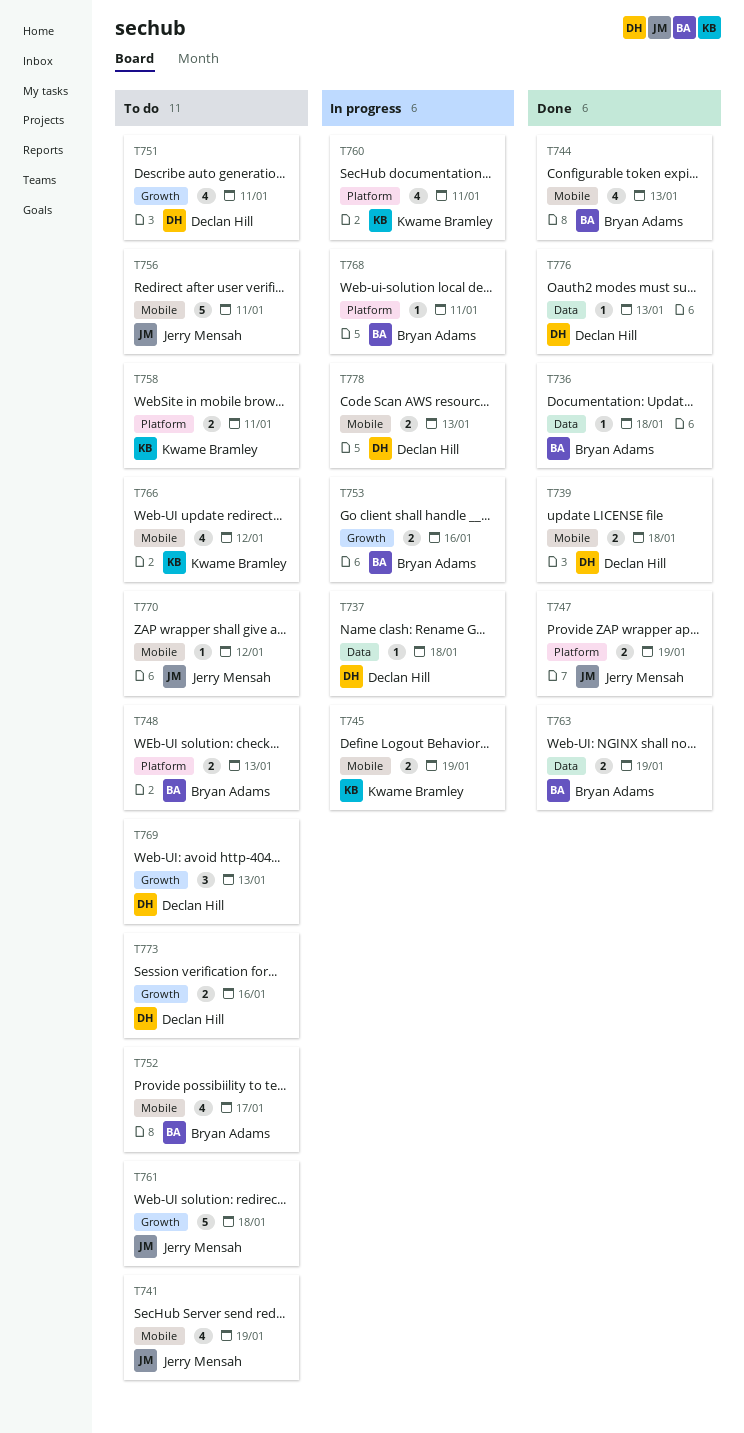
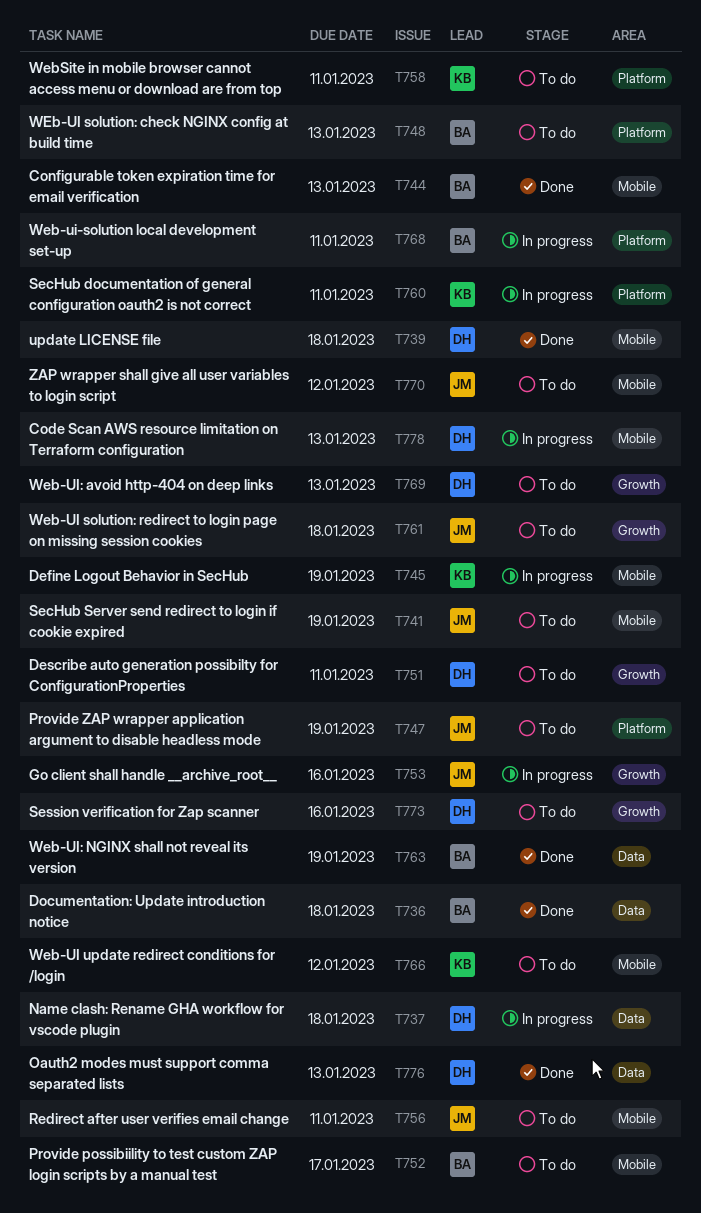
T747, status: Done -> To do
T753, owner: Bryan Adams -> Jerry Mensah

